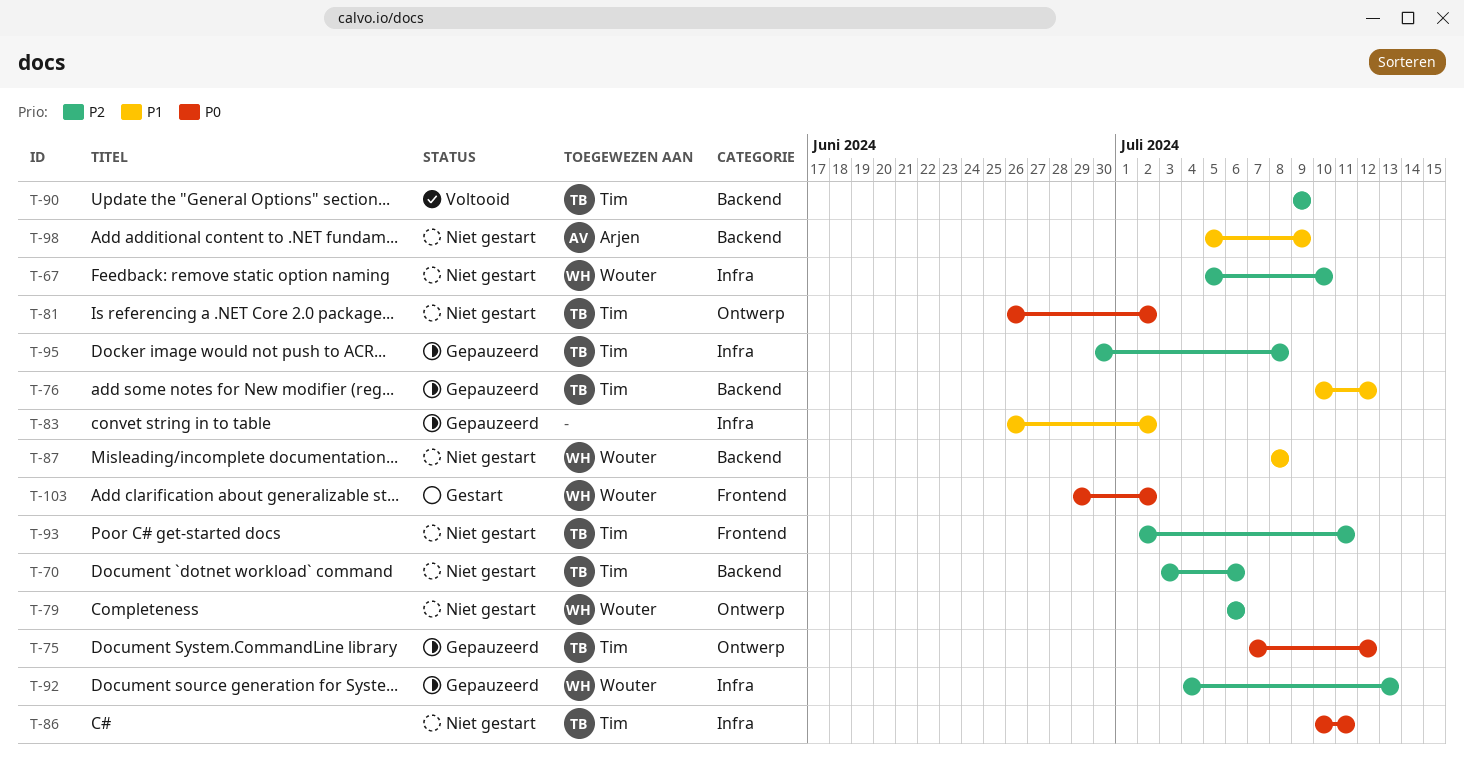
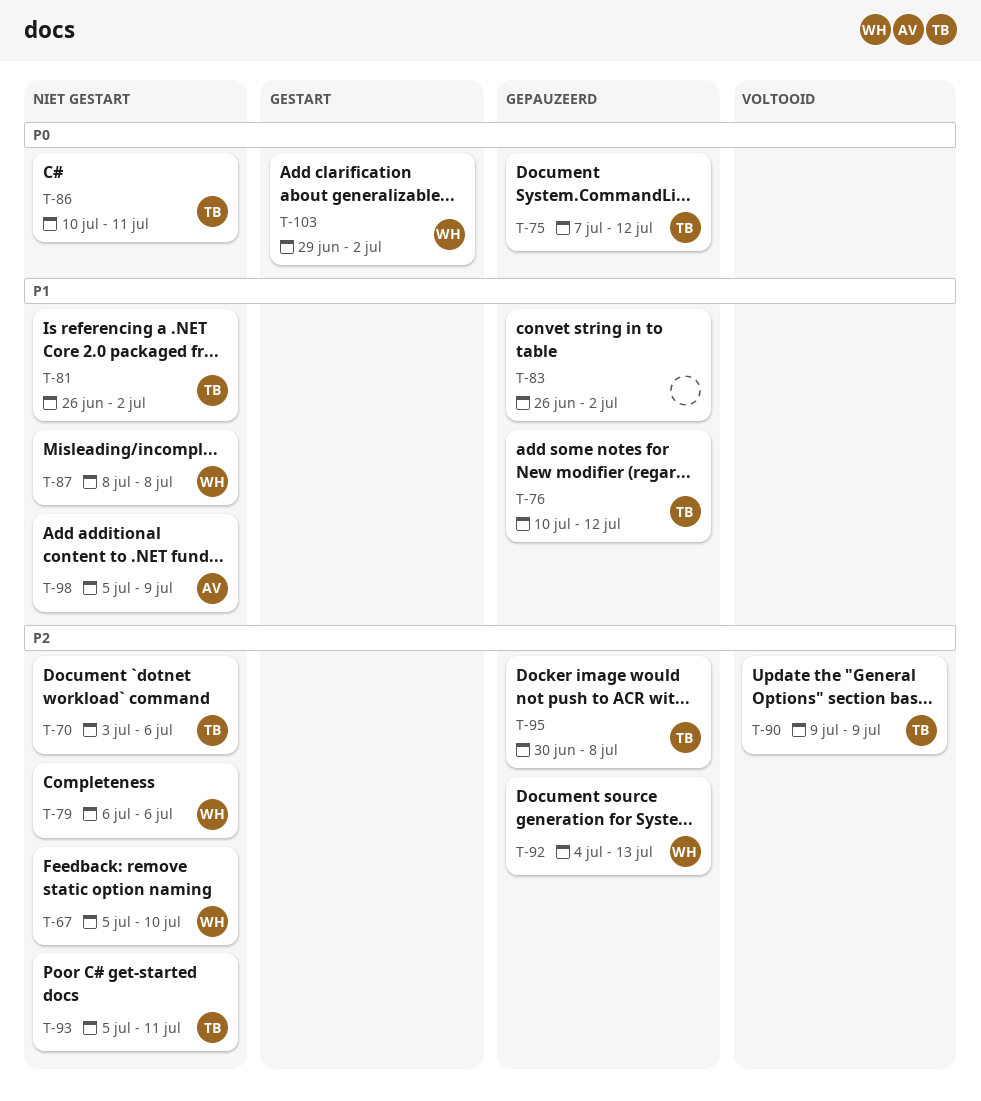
T-81, priority: P0 -> P1
T-93, start: Jul 2 -> Jul 5

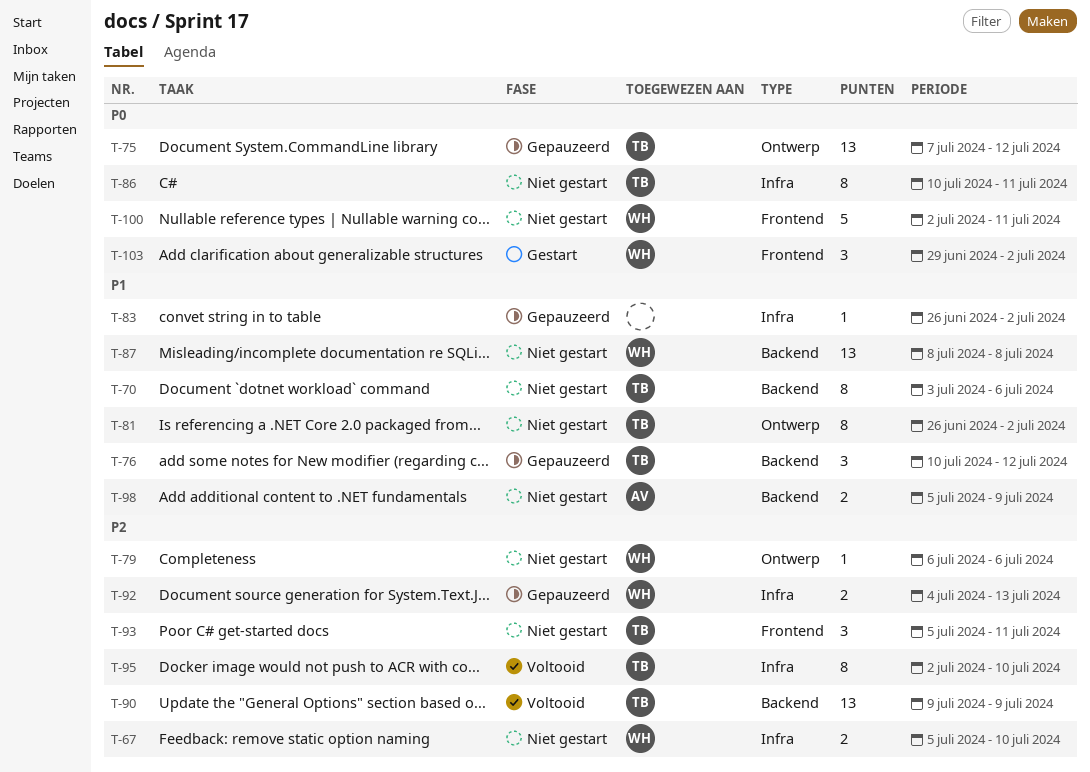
T-70, priority: P2 -> P1
T-95, status: Gepauzeerd -> Voltooid
T-95, start: Jun 30 -> Jul 2
T-95, due: Jul 8 -> Jul 10
T-100: none -> present

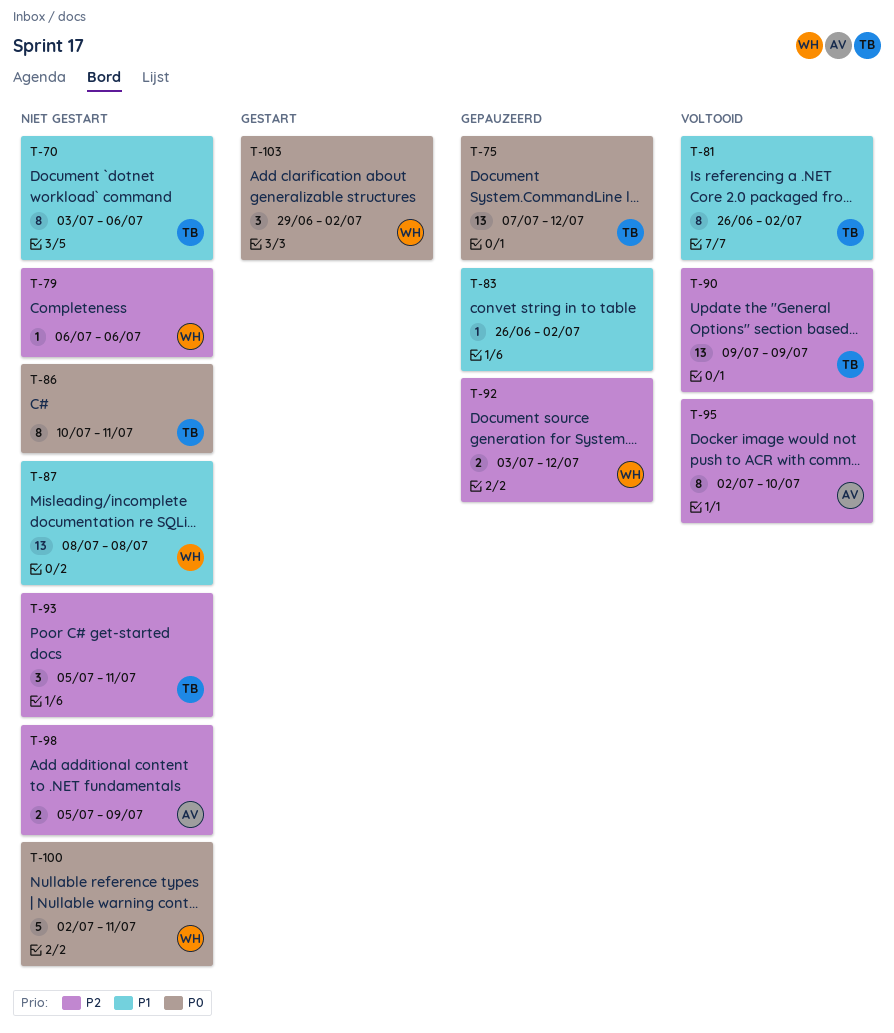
T-67: present -> none
T-76: present -> none
T-81, status: Niet gestart -> Voltooid
T-92, start: Jul 4 -> Jul 3
T-92, due: Jul 13 -> Jul 12
T-95, owner: TB -> AV
T-98, priority: P1 -> P2

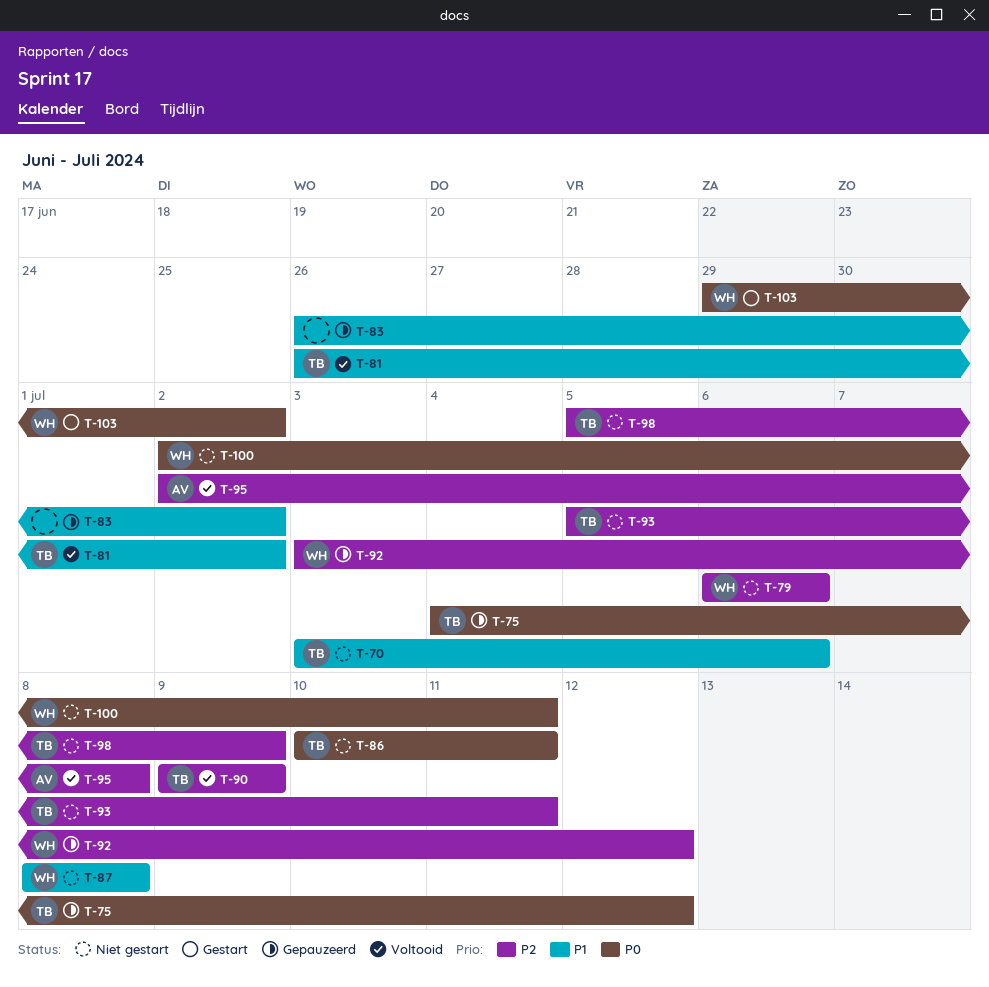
T-75, start: Jul 7 -> Jul 4
T-95, due: Jul 10 -> Jul 8
T-98, owner: AV -> TB

